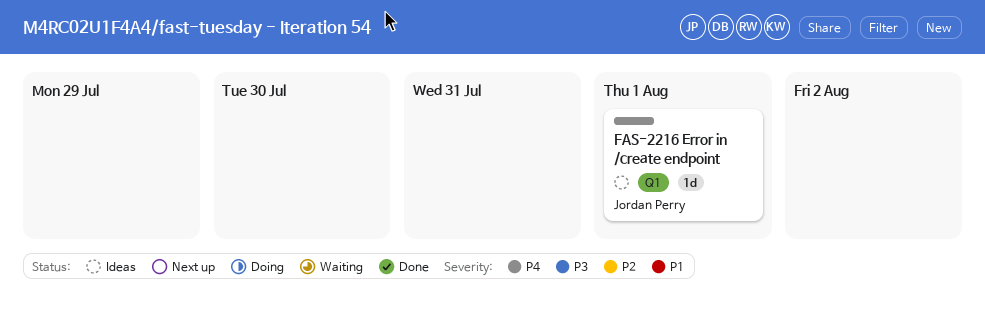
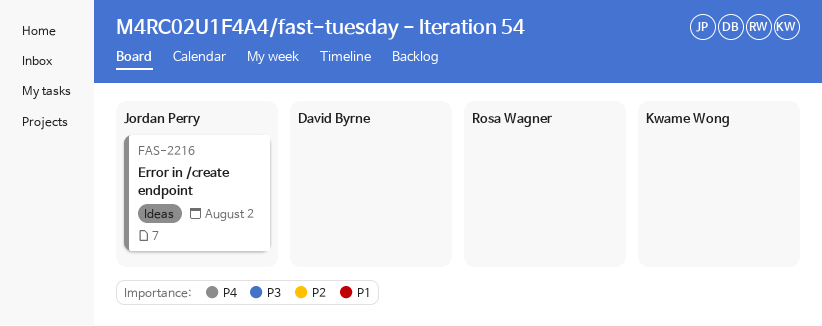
FAS-2216, due: Aug 1 -> Aug 2

